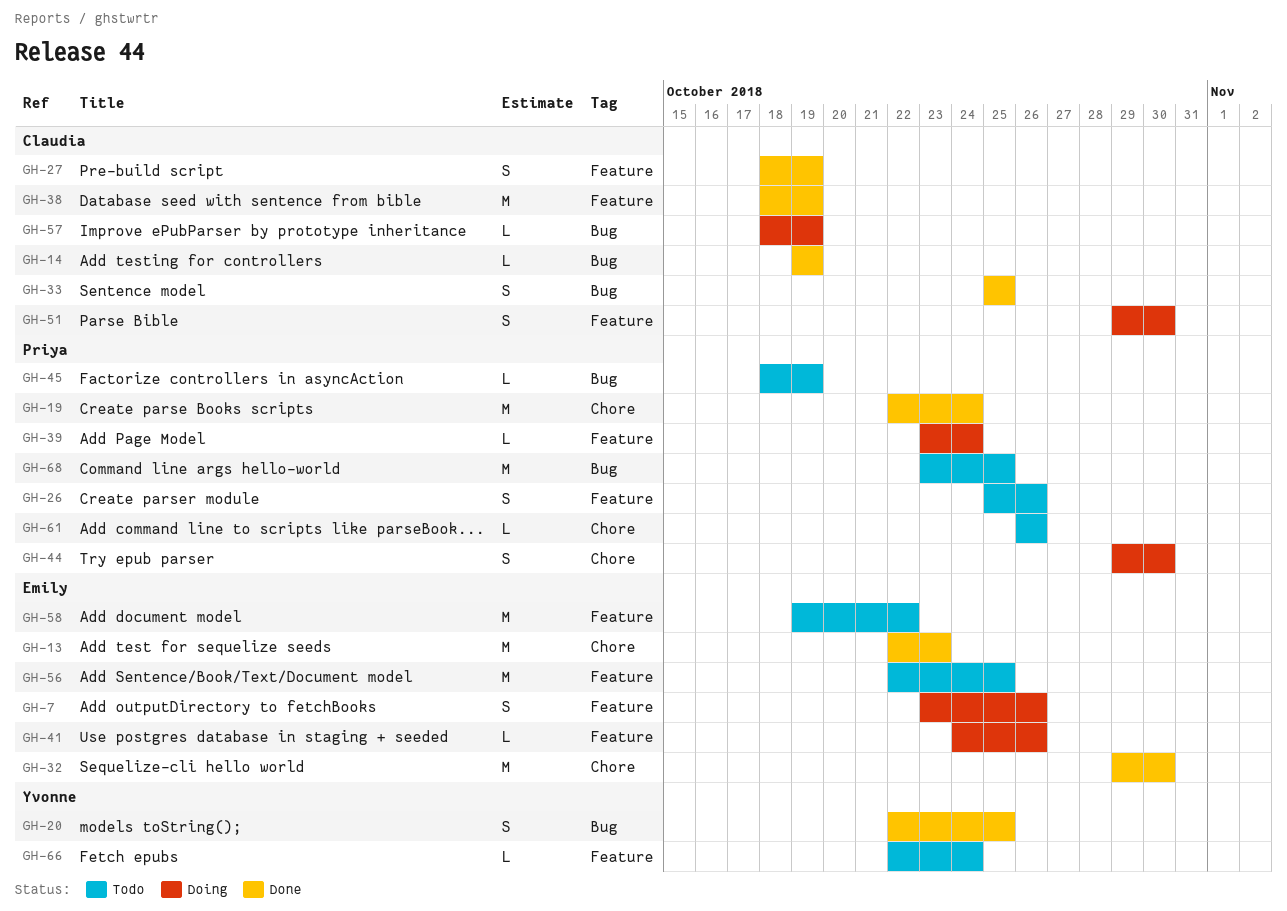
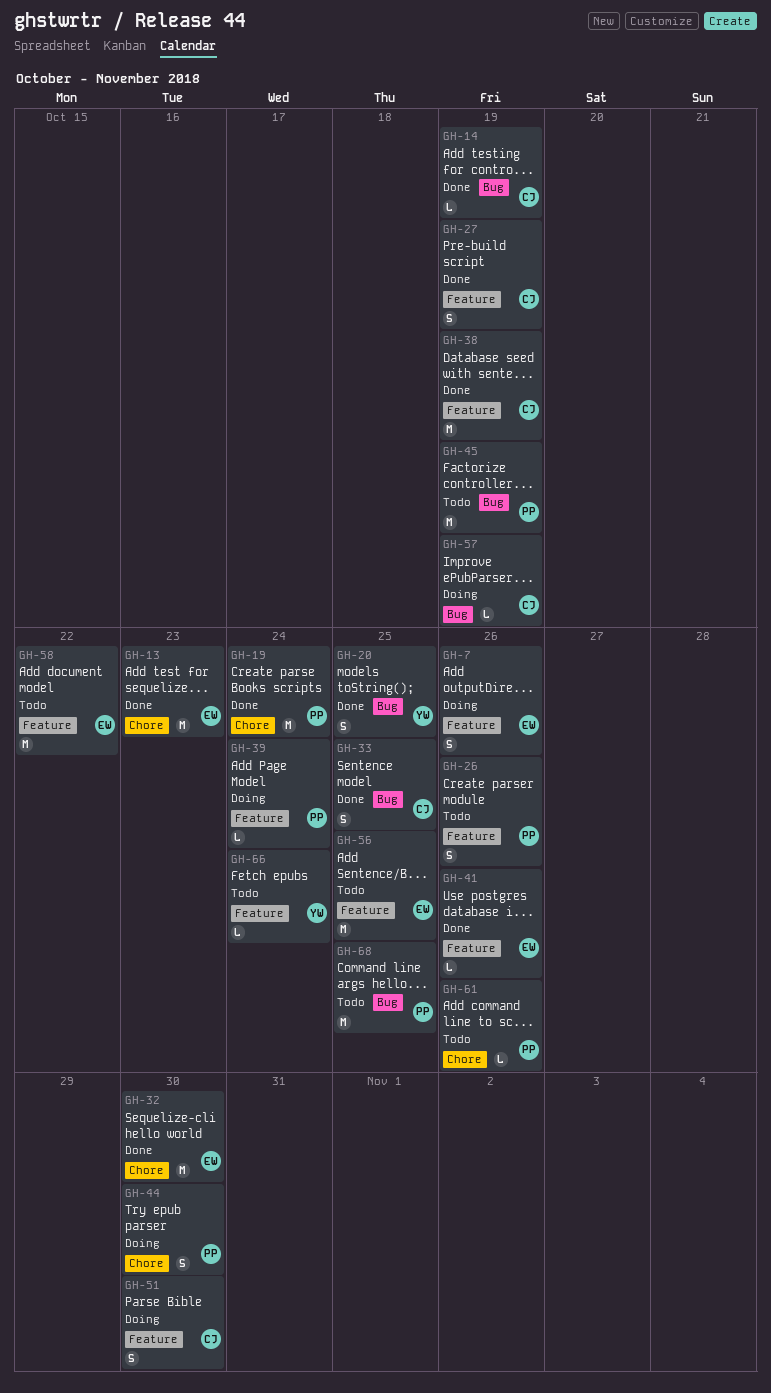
GH-41, status: Doing -> Done
GH-45, estimate: L -> M

